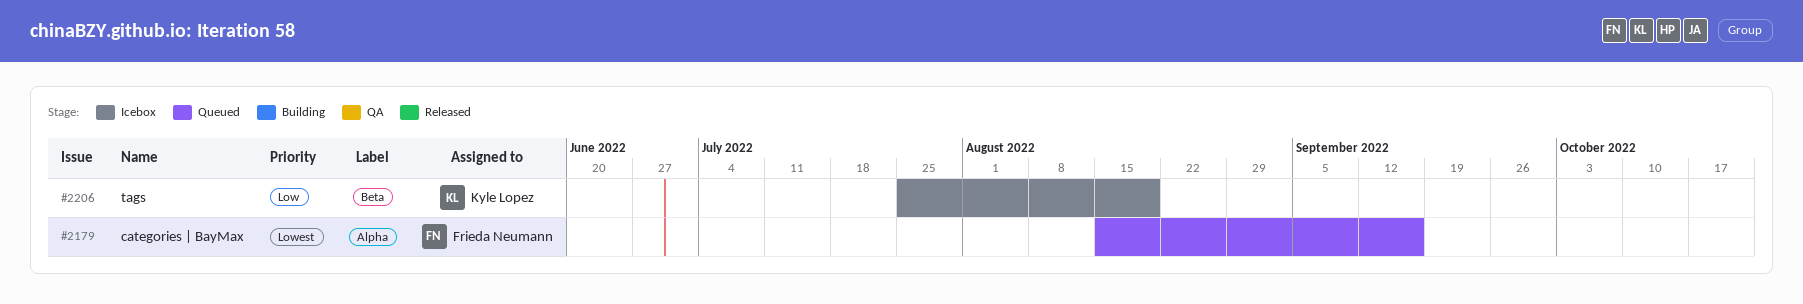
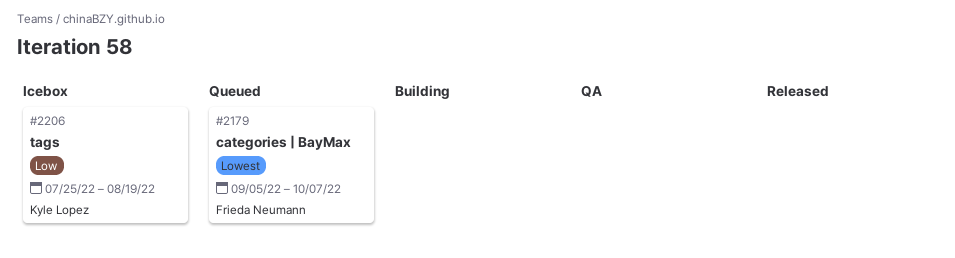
#2179, start: Aug 15 -> Sep 5
#2179, due: Sep 16 -> Oct 7

